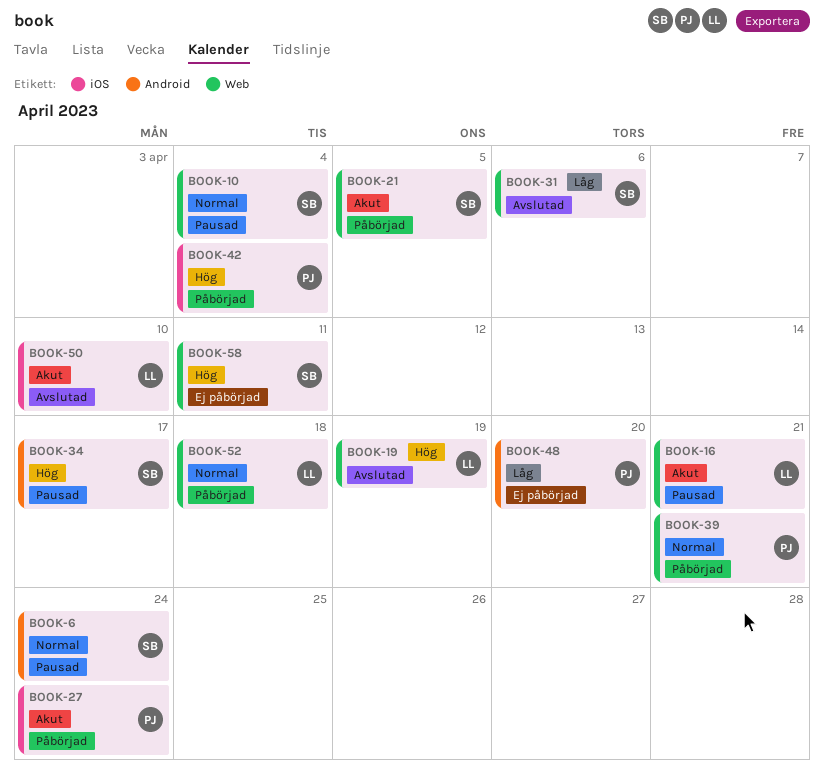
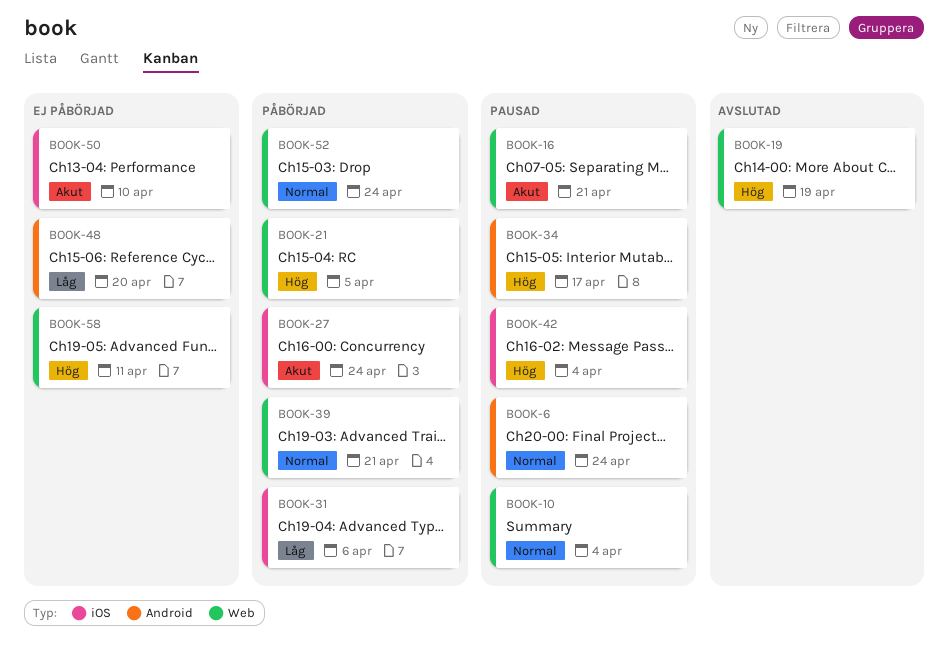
BOOK-21, priority: Akut -> Hög
BOOK-31, status: Avslutad -> Påbörjad
BOOK-31, label: Web -> iOS
BOOK-42, status: Påbörjad -> Pausad
BOOK-50, status: Avslutad -> Ej påbörjad
BOOK-52, due: Apr 18 -> Apr 24

